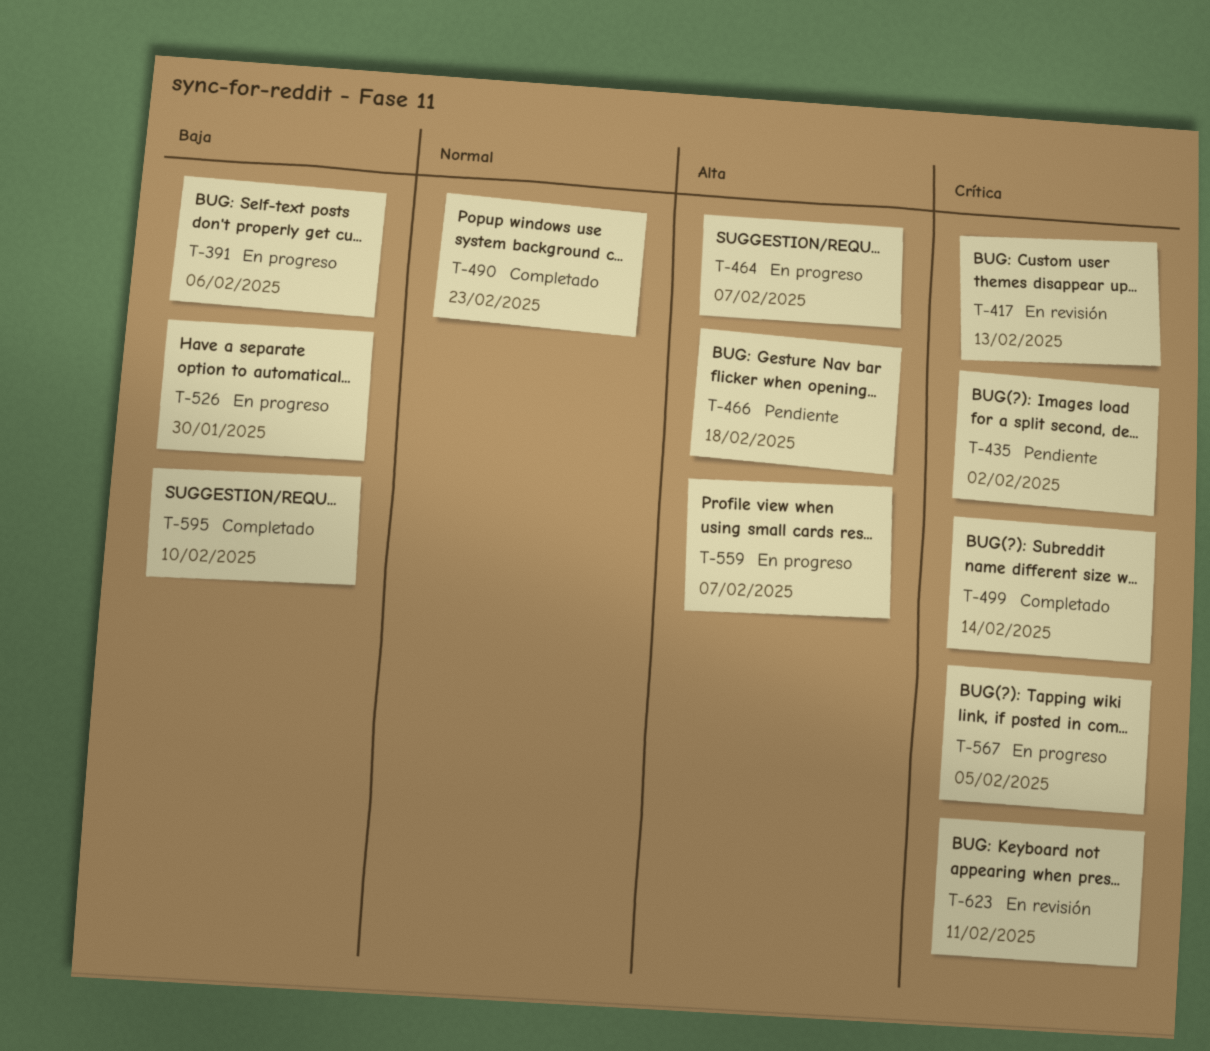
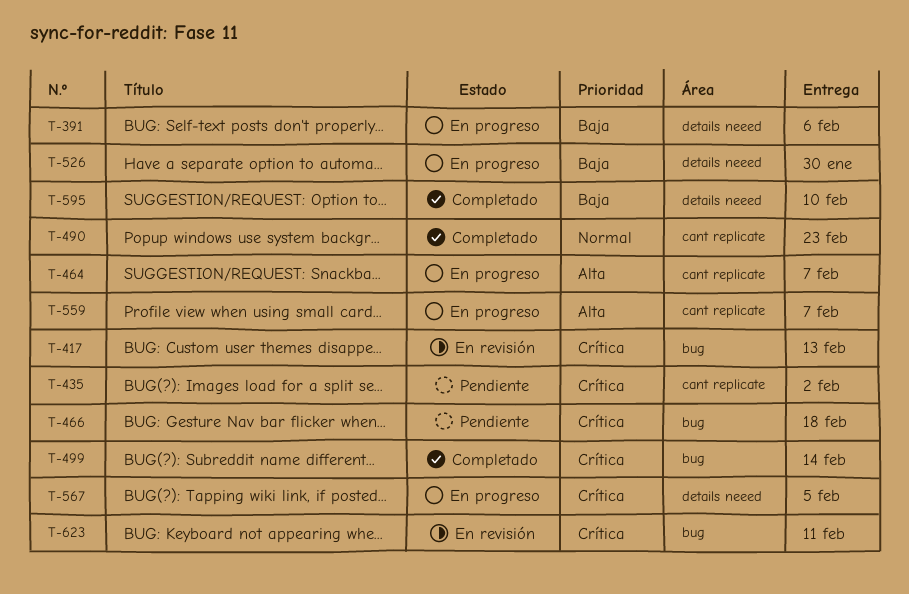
T-466, priority: Alta -> Crítica

